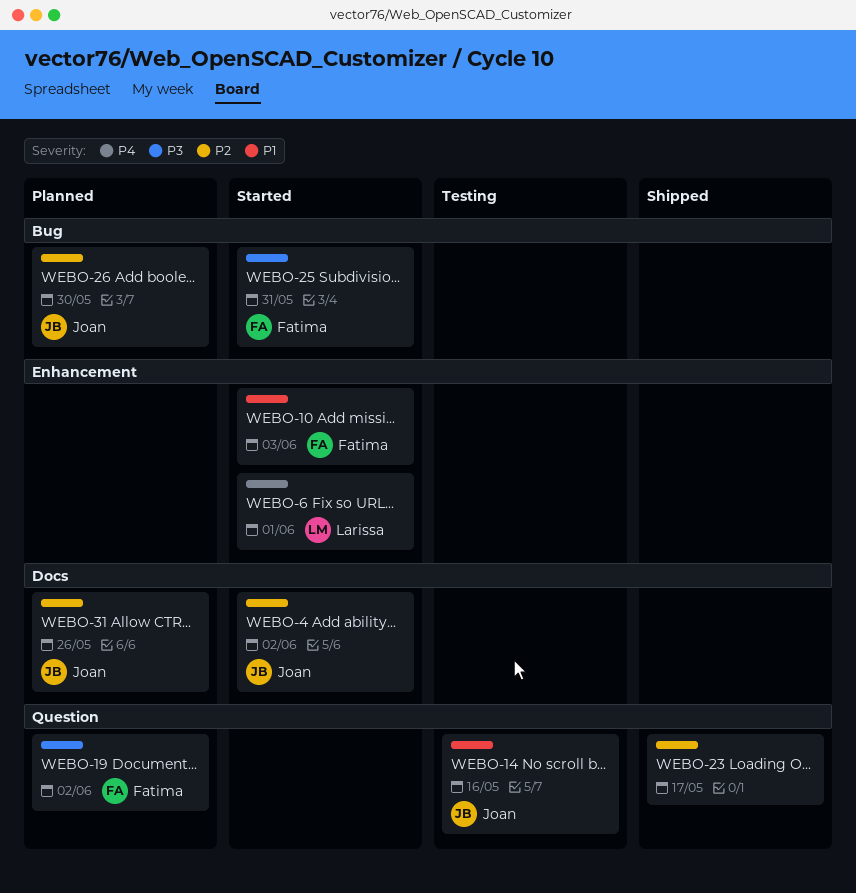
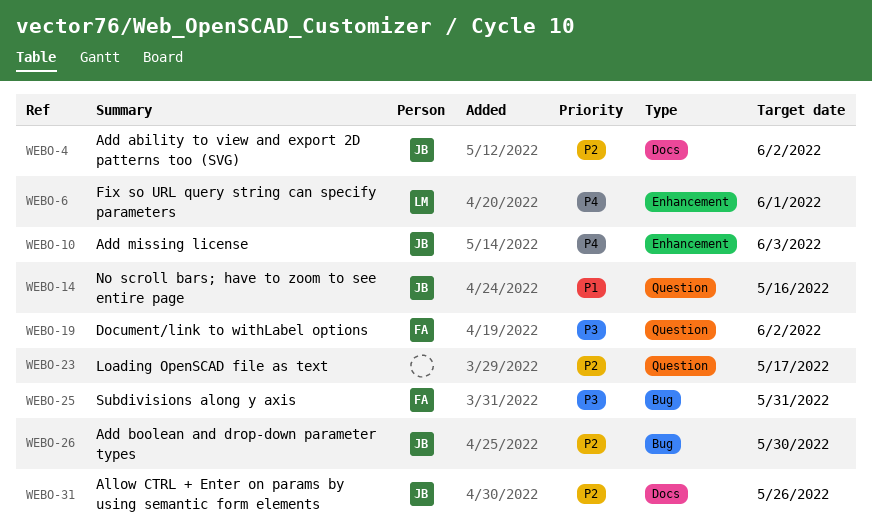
WEBO-10, owner: Fatima -> Joan
WEBO-10, priority: P1 -> P4

